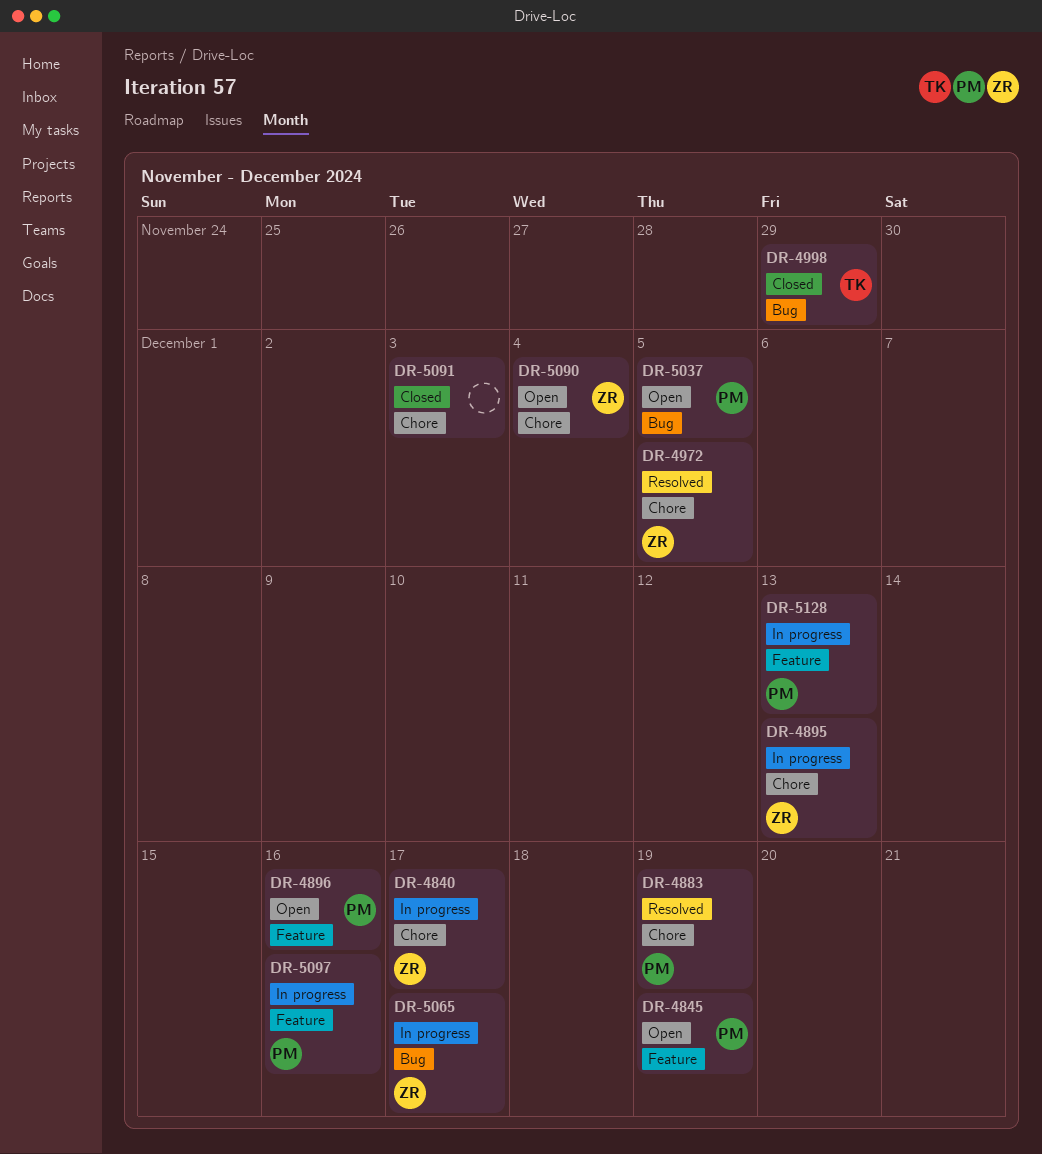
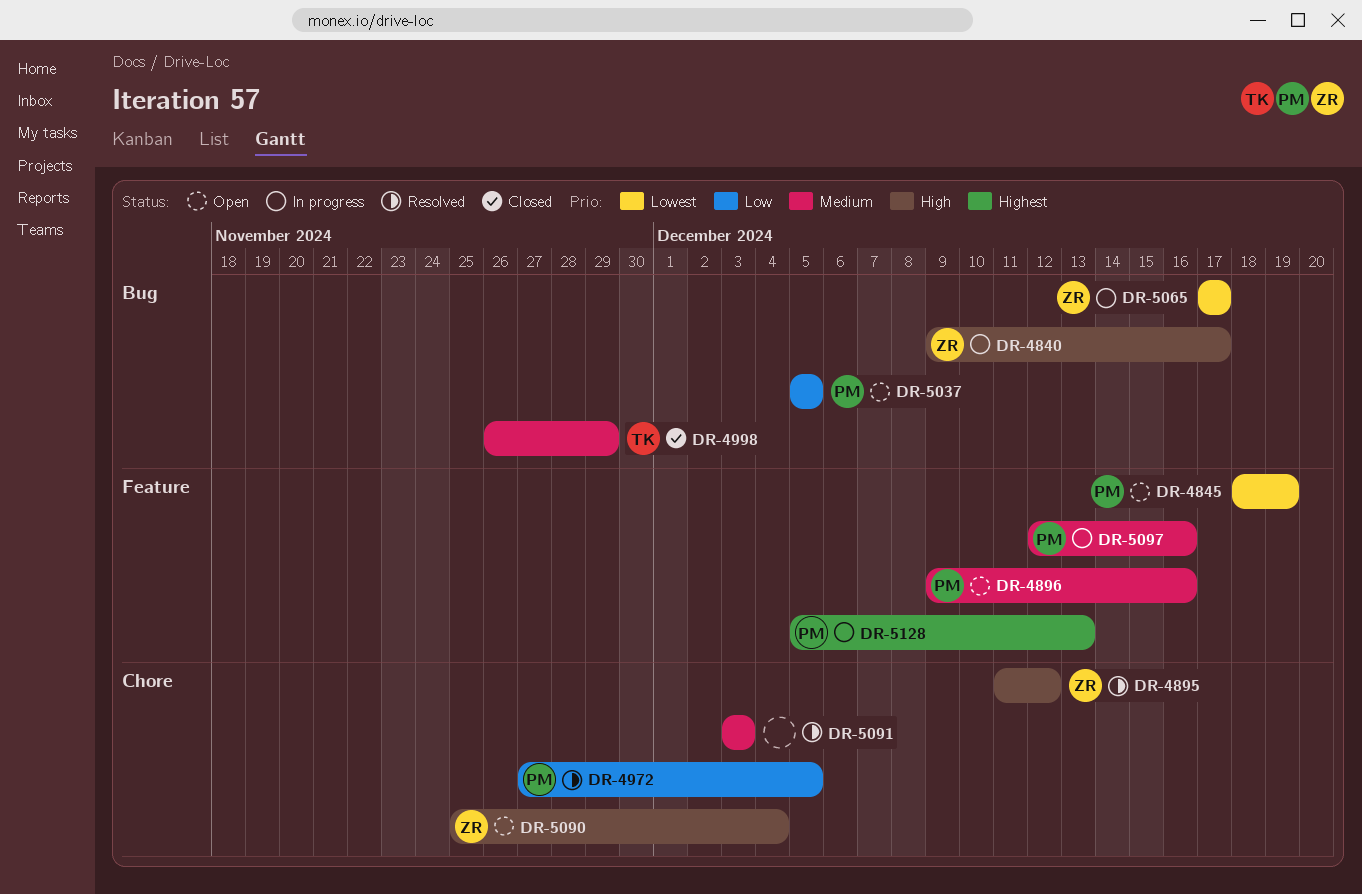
DR-4840, label: Chore -> Bug
DR-4883: present -> none
DR-4895, status: In progress -> Resolved
DR-4895, due: Dec 13 -> Dec 12
DR-4972, owner: ZR -> PM
DR-5091, status: Closed -> Resolved

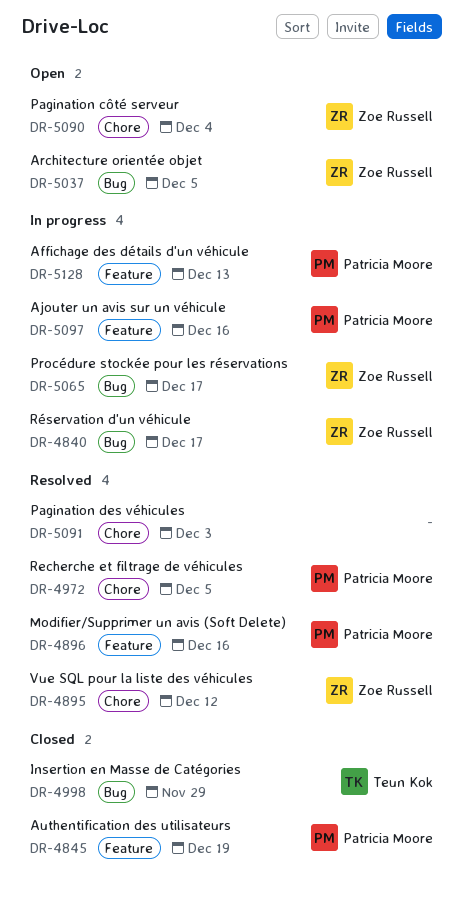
DR-4845, status: Open -> Closed
DR-4896, status: Open -> Resolved
DR-5037, owner: Patricia Moore -> Zoe Russell

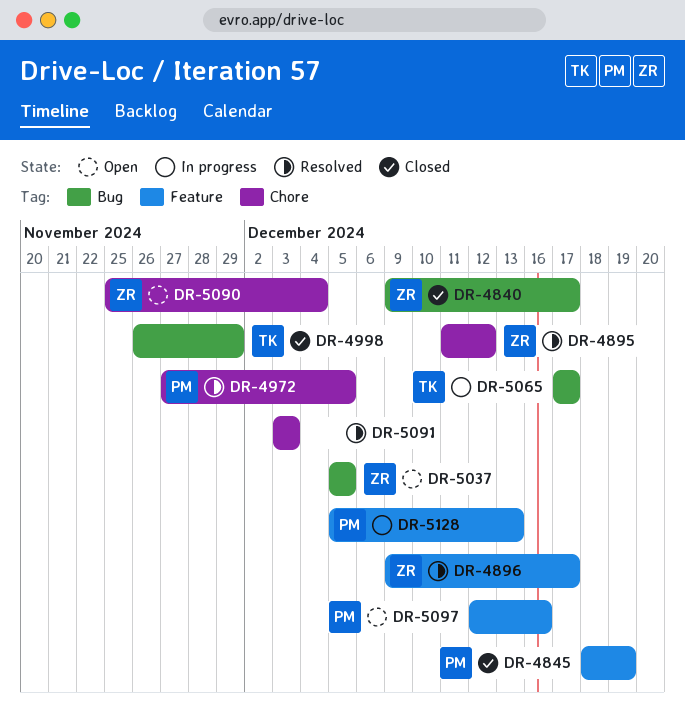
DR-4840, status: In progress -> Closed
DR-4896, owner: Patricia Moore -> Zoe Russell
DR-4896, due: Dec 16 -> Dec 17
DR-5065, owner: Zoe Russell -> Teun Kok
DR-5097, status: In progress -> Open

